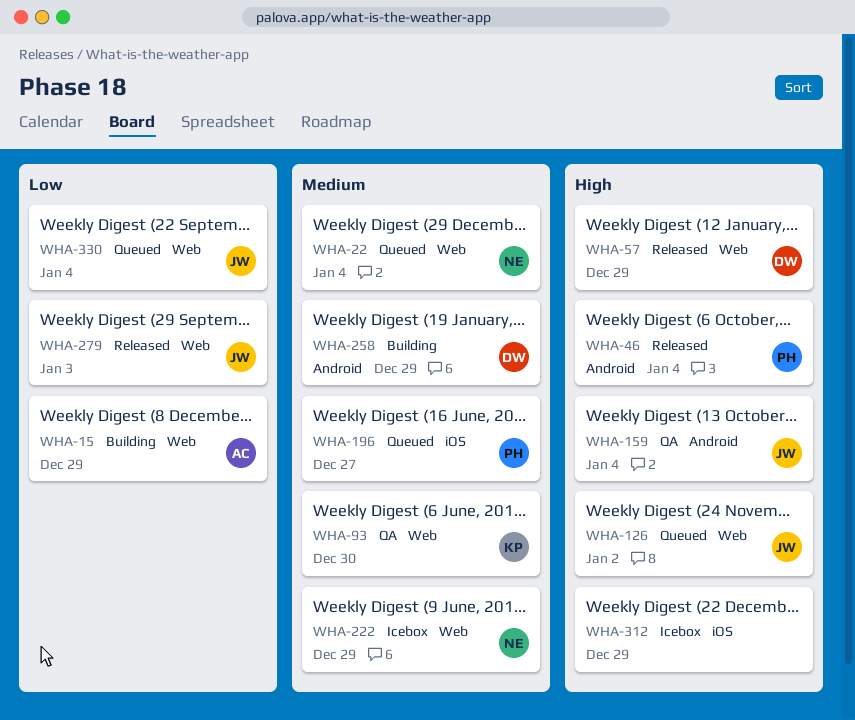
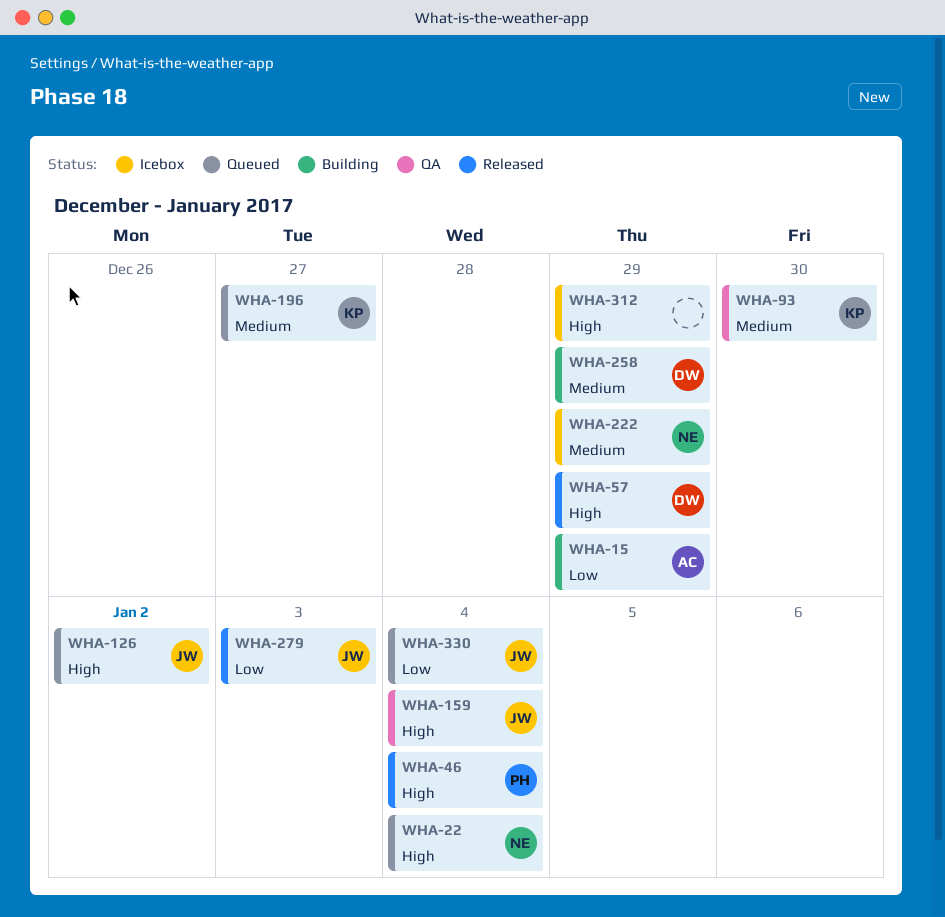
WHA-22, priority: Medium -> High
WHA-196, owner: PH -> KP

